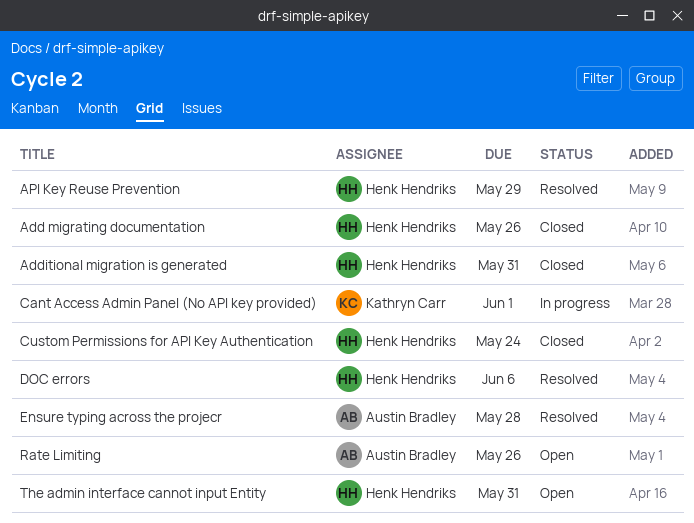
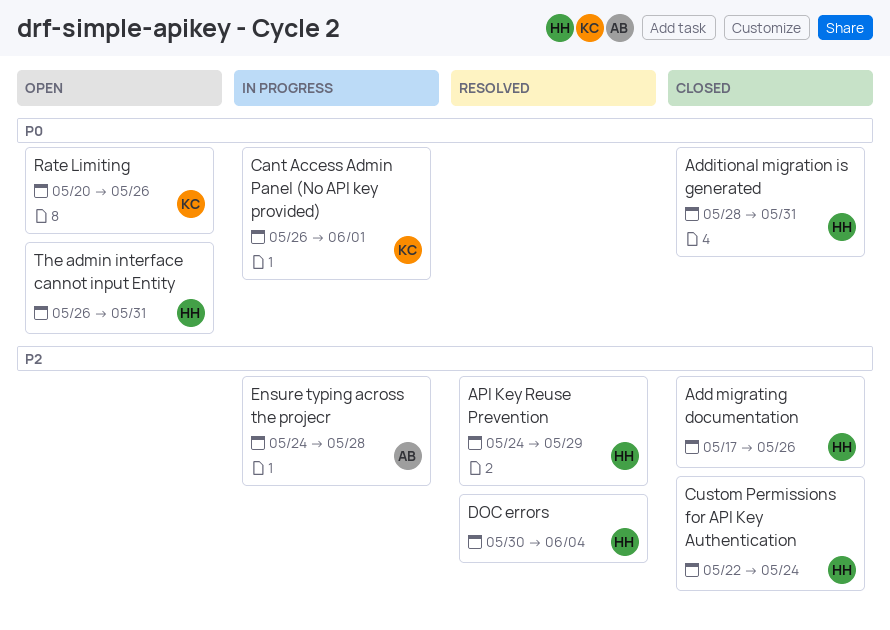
DOC errors, due: Jun 6 -> Jun 4
Ensure typing across the projecr, status: Resolved -> In progress
Rate Limiting, owner: Austin Bradley -> Kathryn Carr

